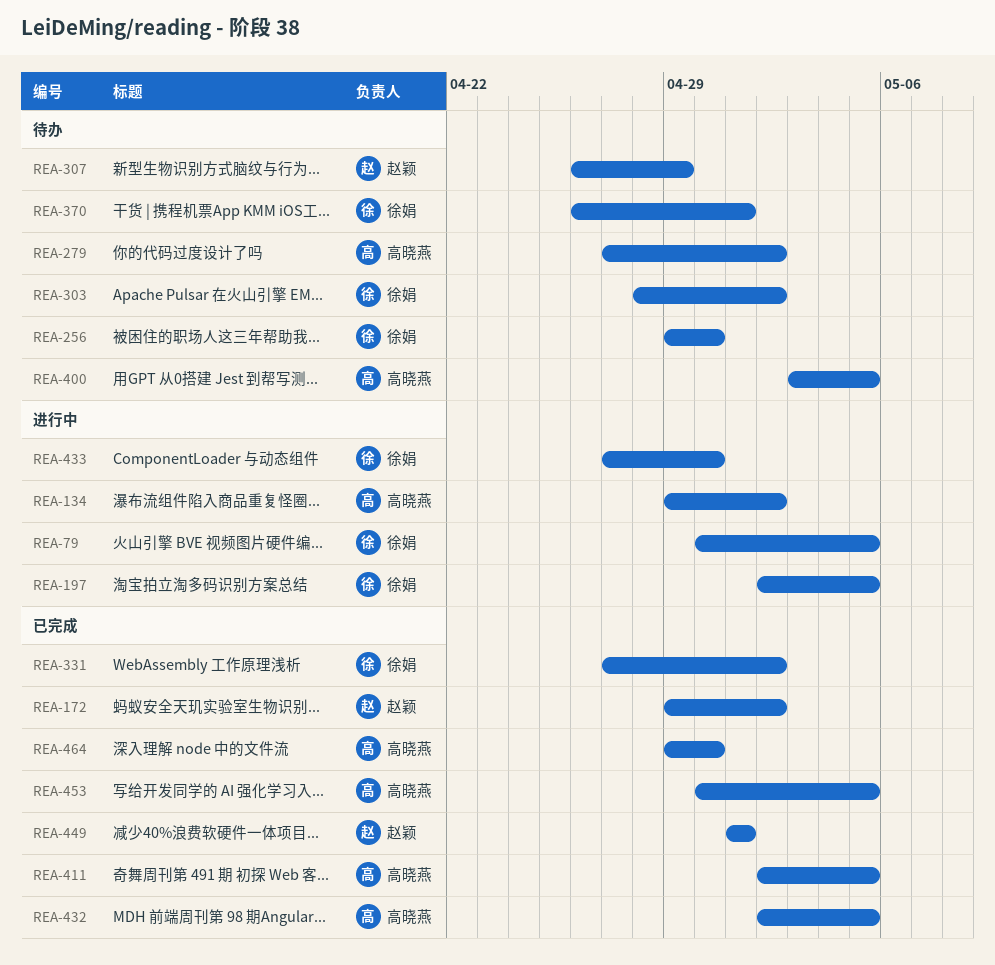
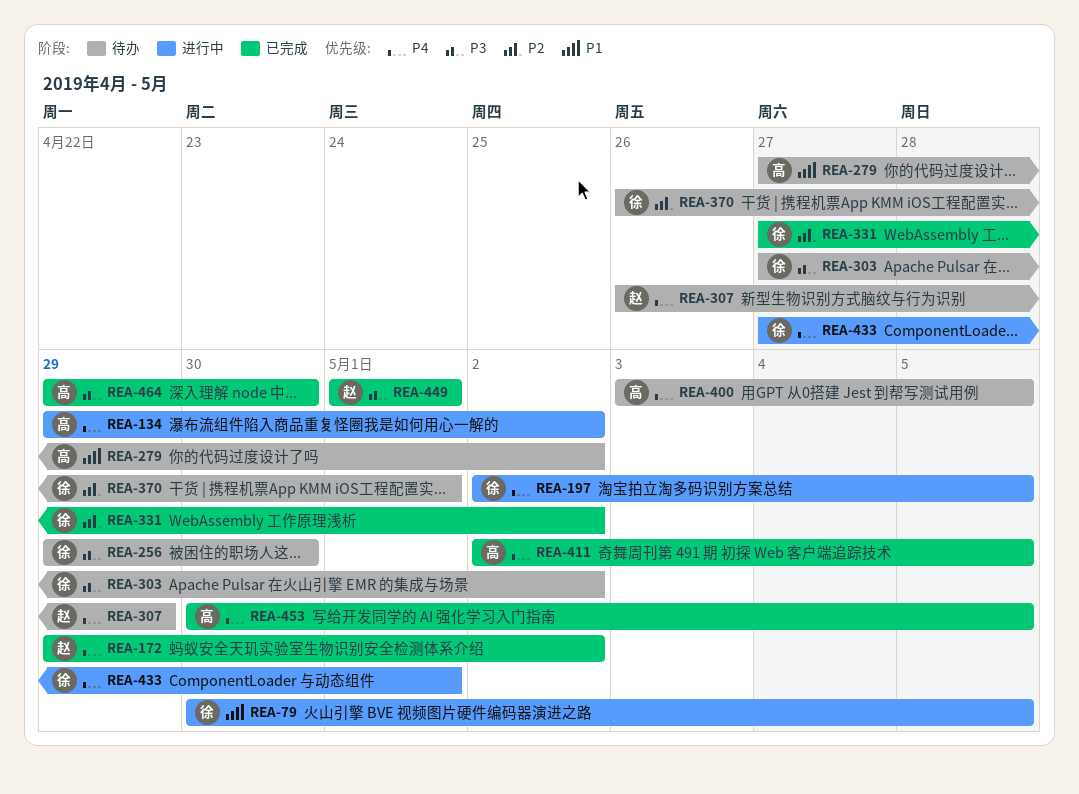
REA-303, start: Apr 28 -> Apr 27
REA-432: present -> none
REA-433, due: Apr 30 -> May 1

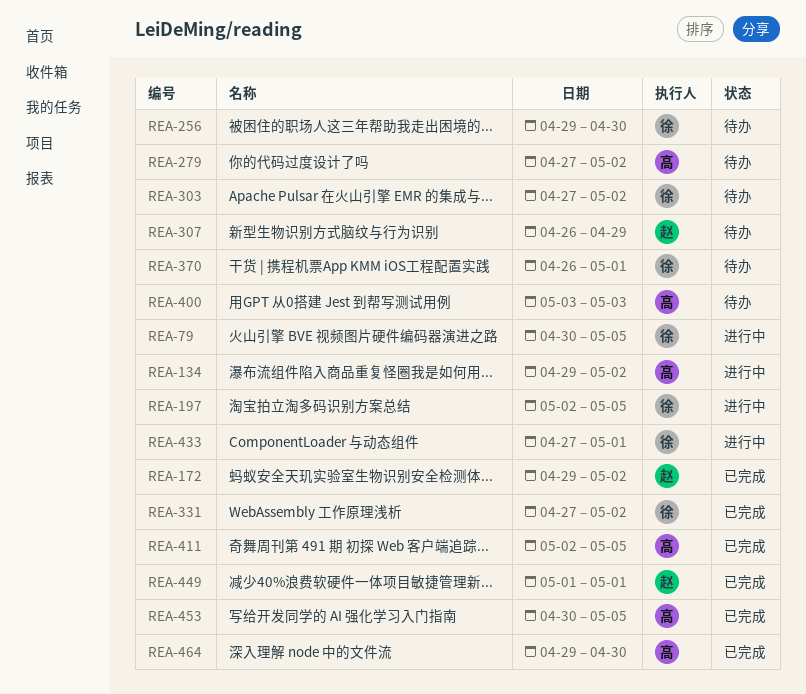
REA-400, due: May 5 -> May 3

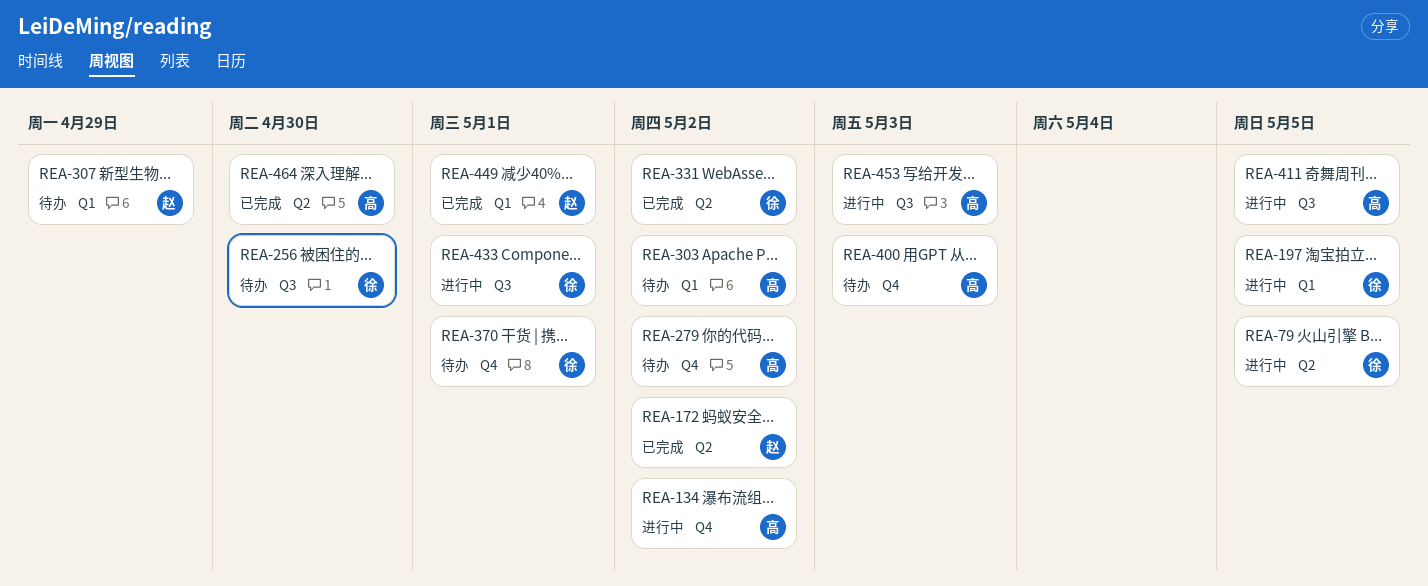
REA-303, owner: 徐 -> 高
REA-411, status: 已完成 -> 进行中
REA-453, status: 已完成 -> 进行中
REA-453, due: May 5 -> May 3

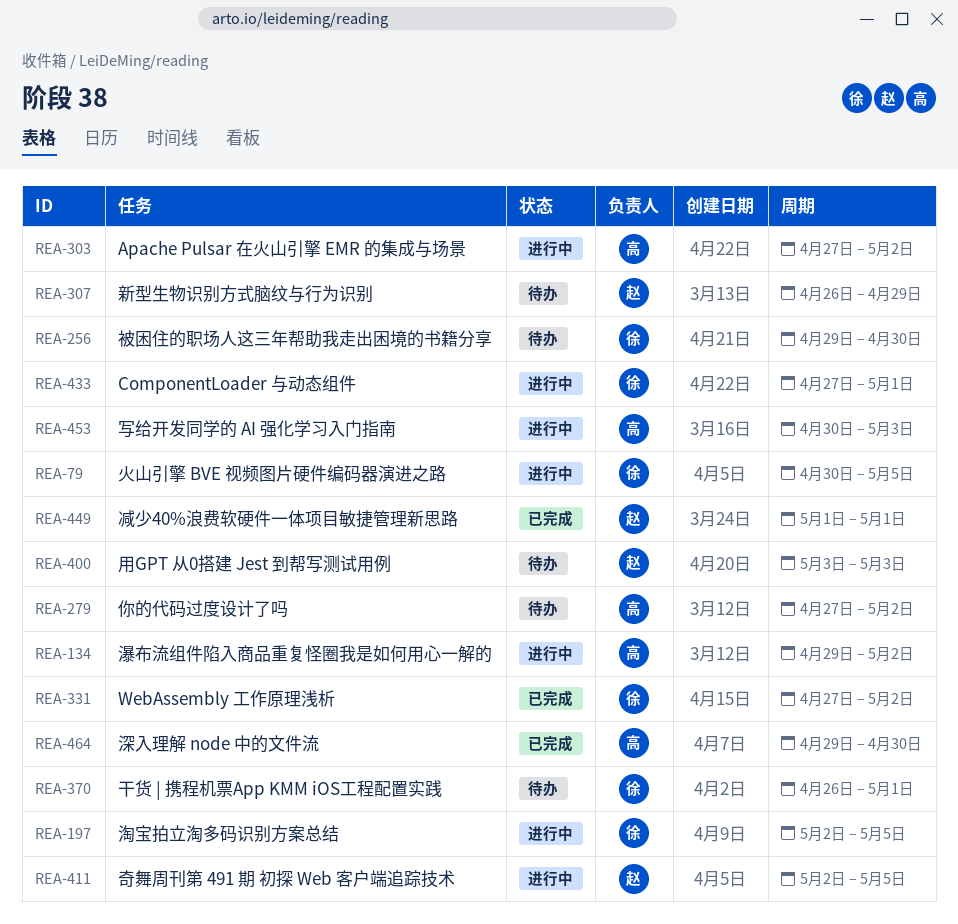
REA-172: present -> none
REA-303, status: 待办 -> 进行中
REA-400, owner: 高 -> 赵
REA-411, owner: 高 -> 赵

